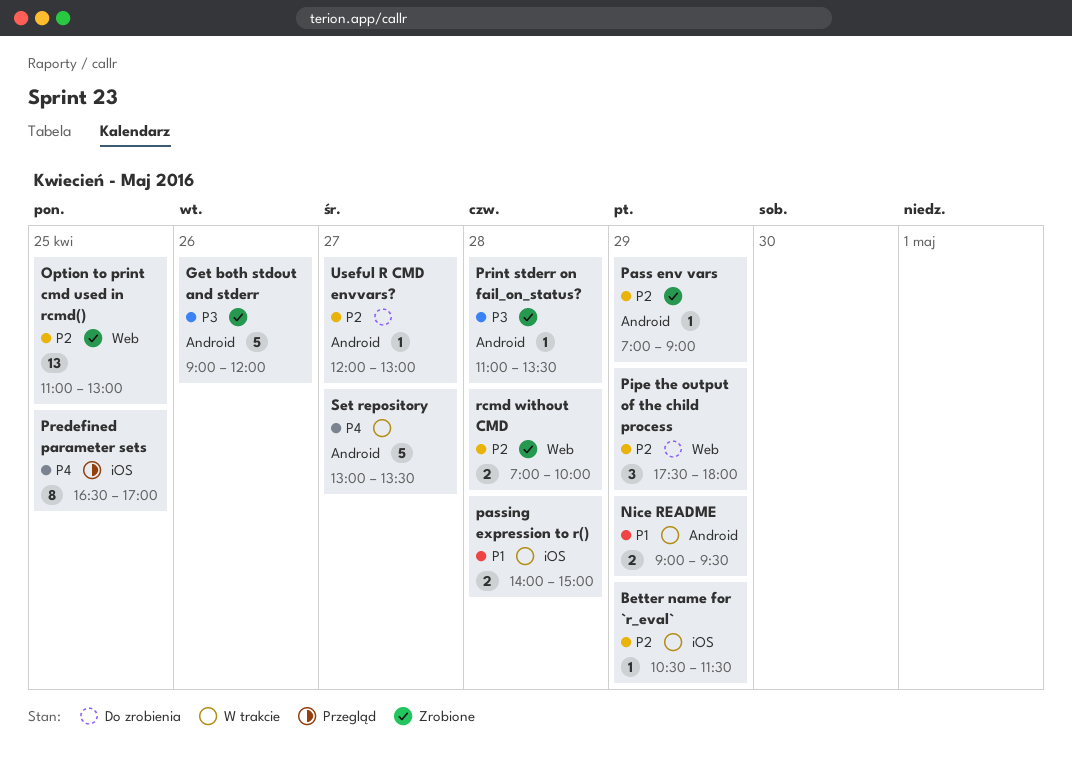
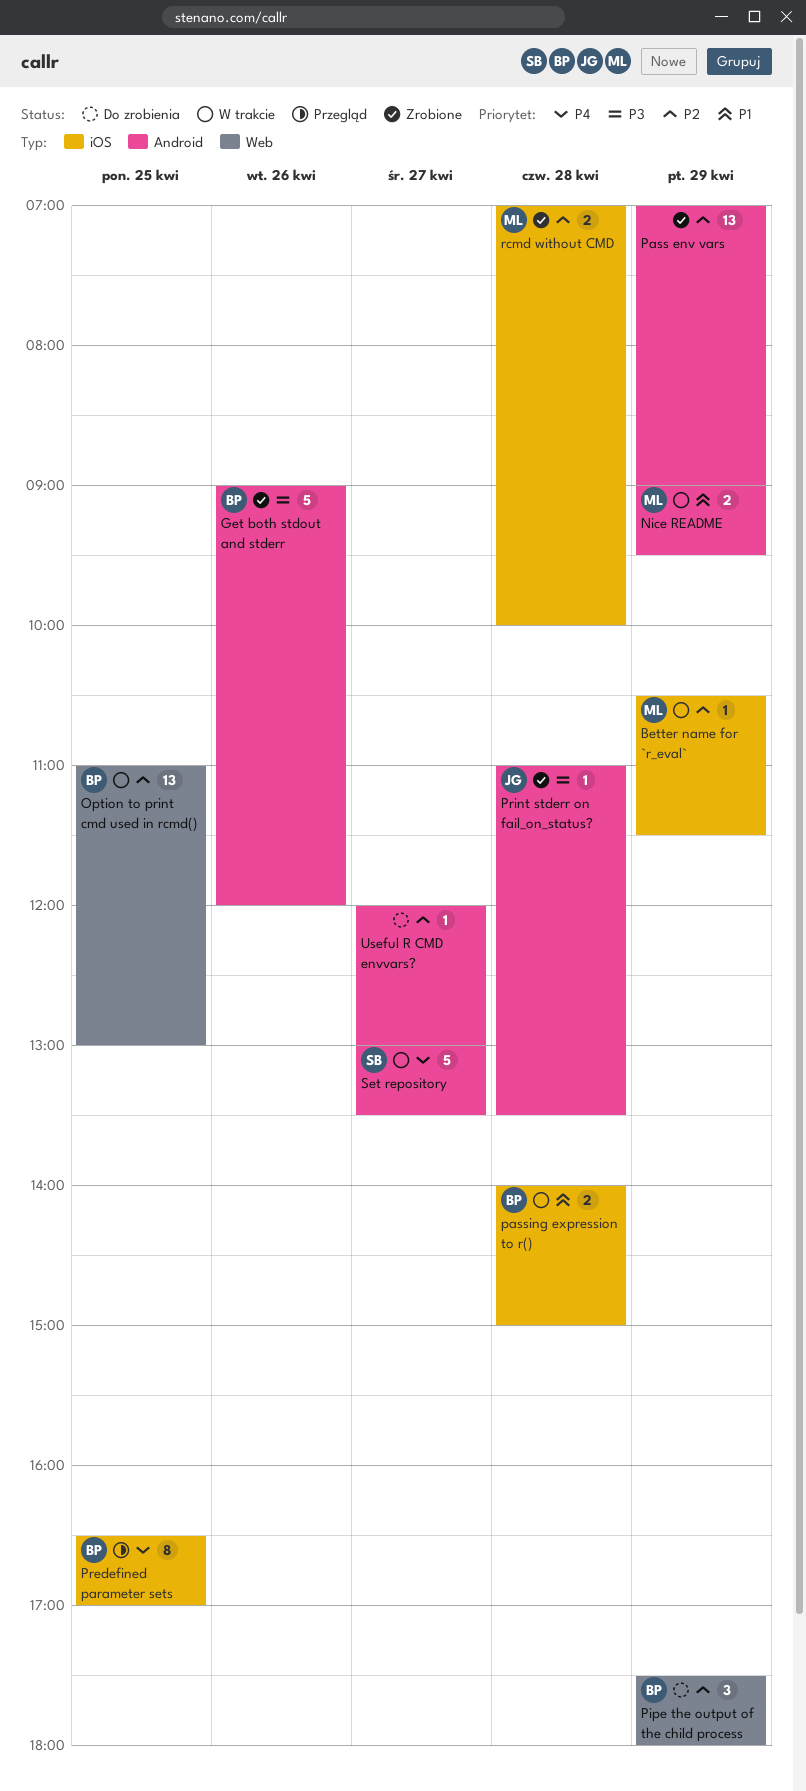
Option to print cmd used in rcmd(), status: Zrobione -> W trakcie
Pass env vars, estimate: 1 -> 13
rcmd without CMD, label: Web -> iOS

